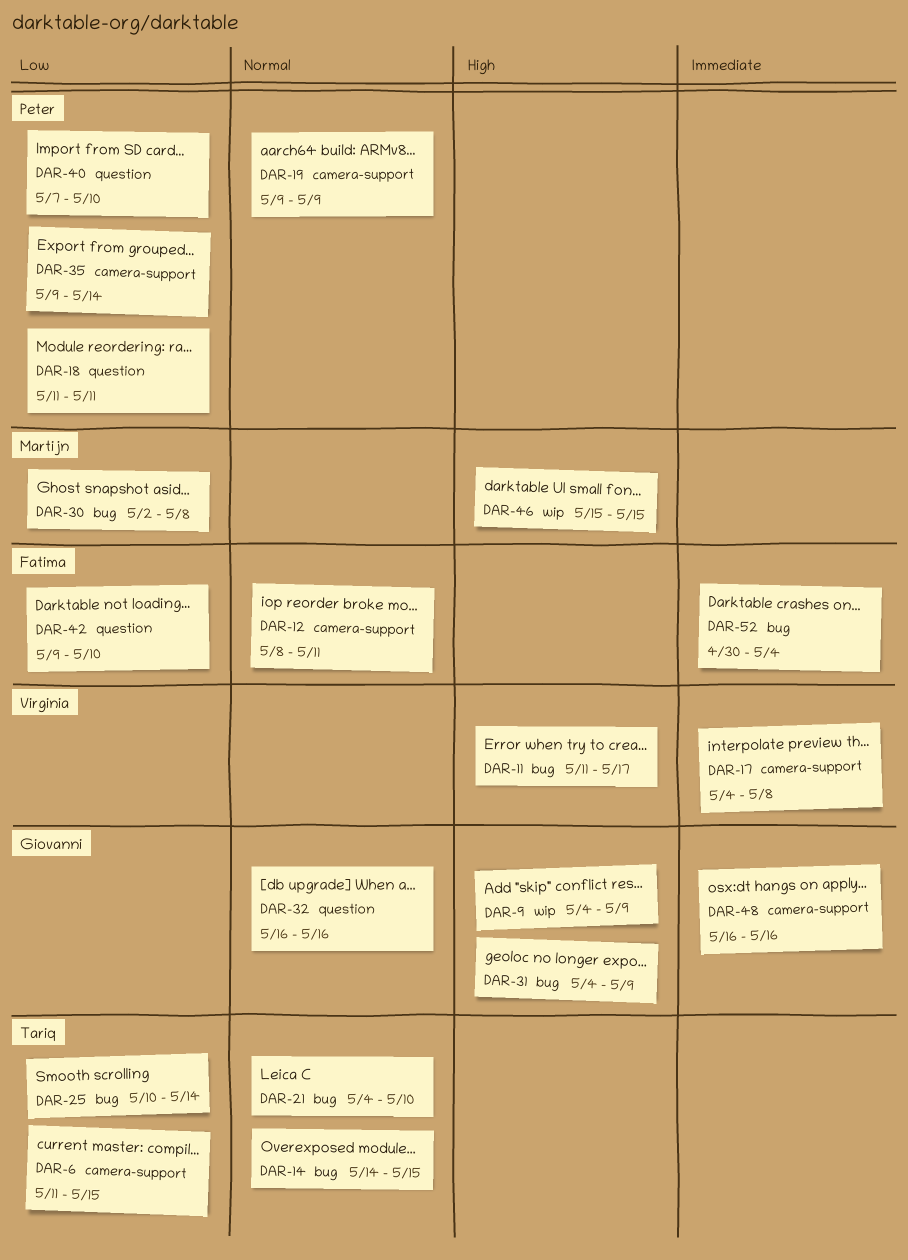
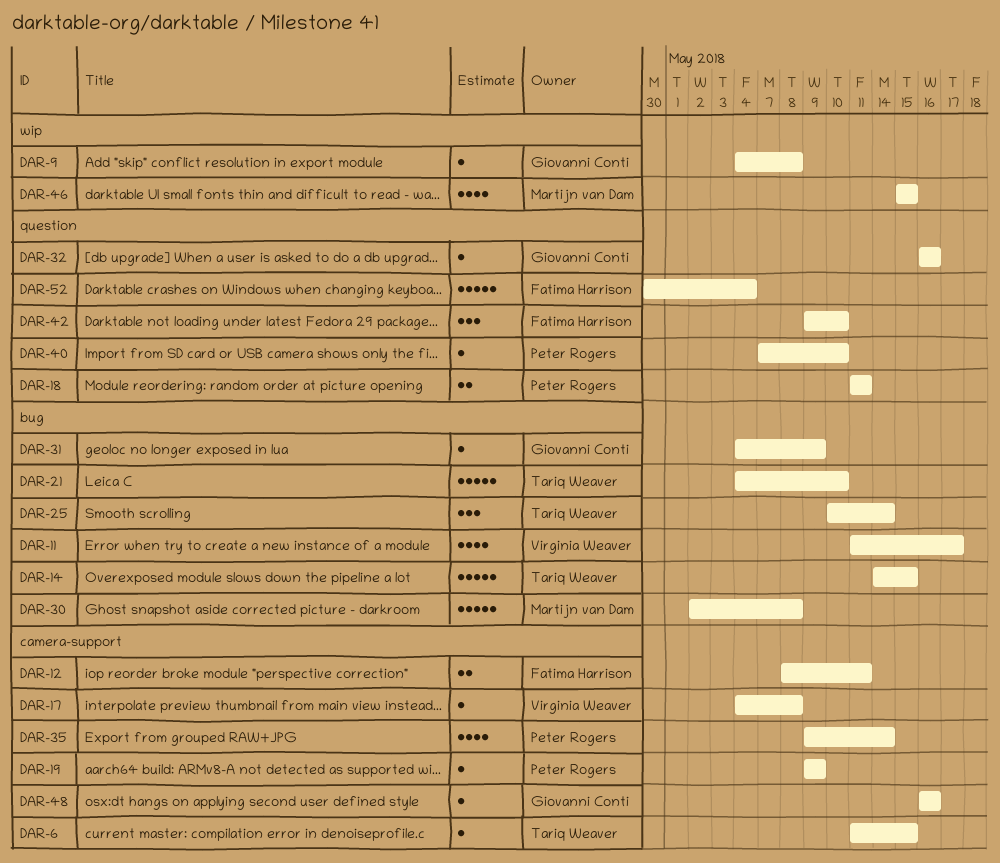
DAR-9, due: May 9 -> May 8
DAR-52, label: bug -> question

